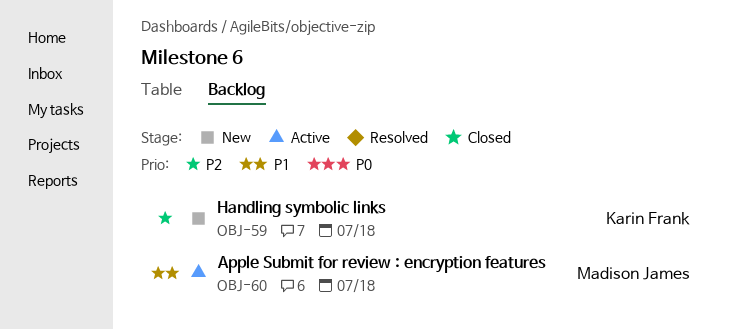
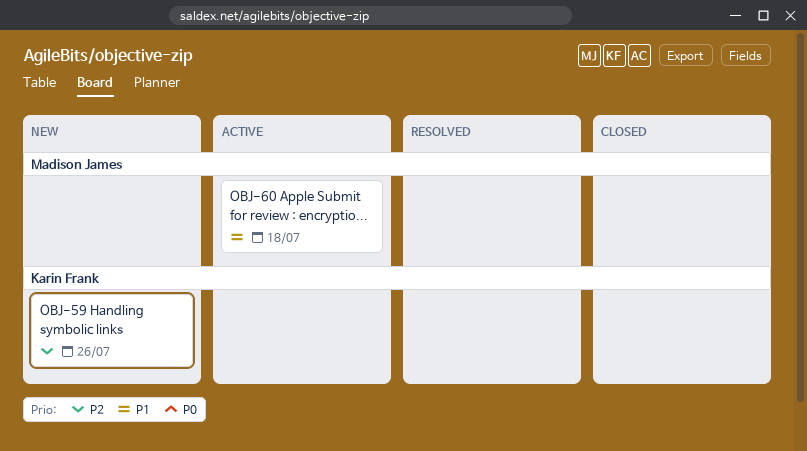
OBJ-59, due: Jul 18 -> Jul 26

